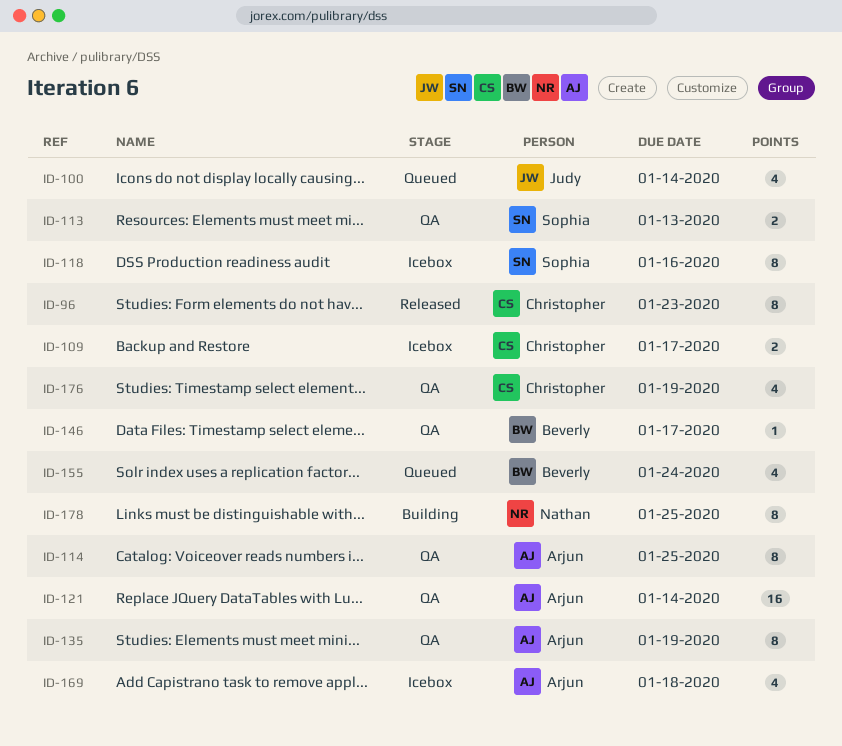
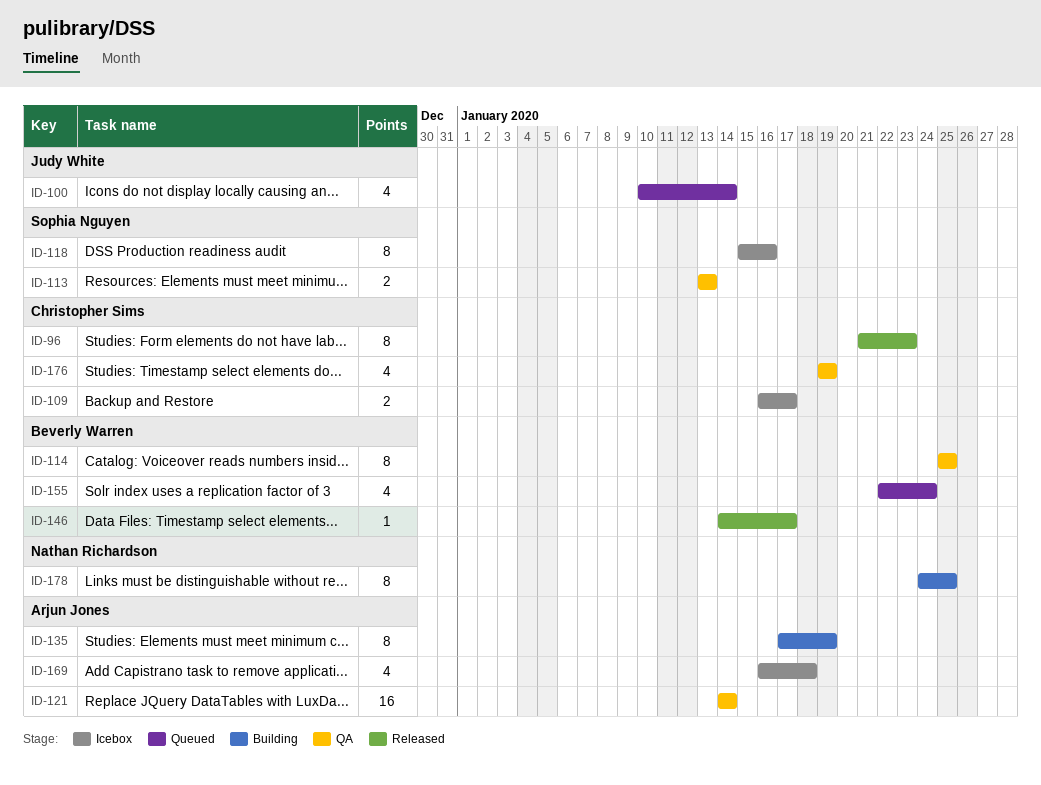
ID-114, owner: Arjun Jones -> Beverly Warren
ID-135, status: QA -> Building
ID-146, status: QA -> Released

